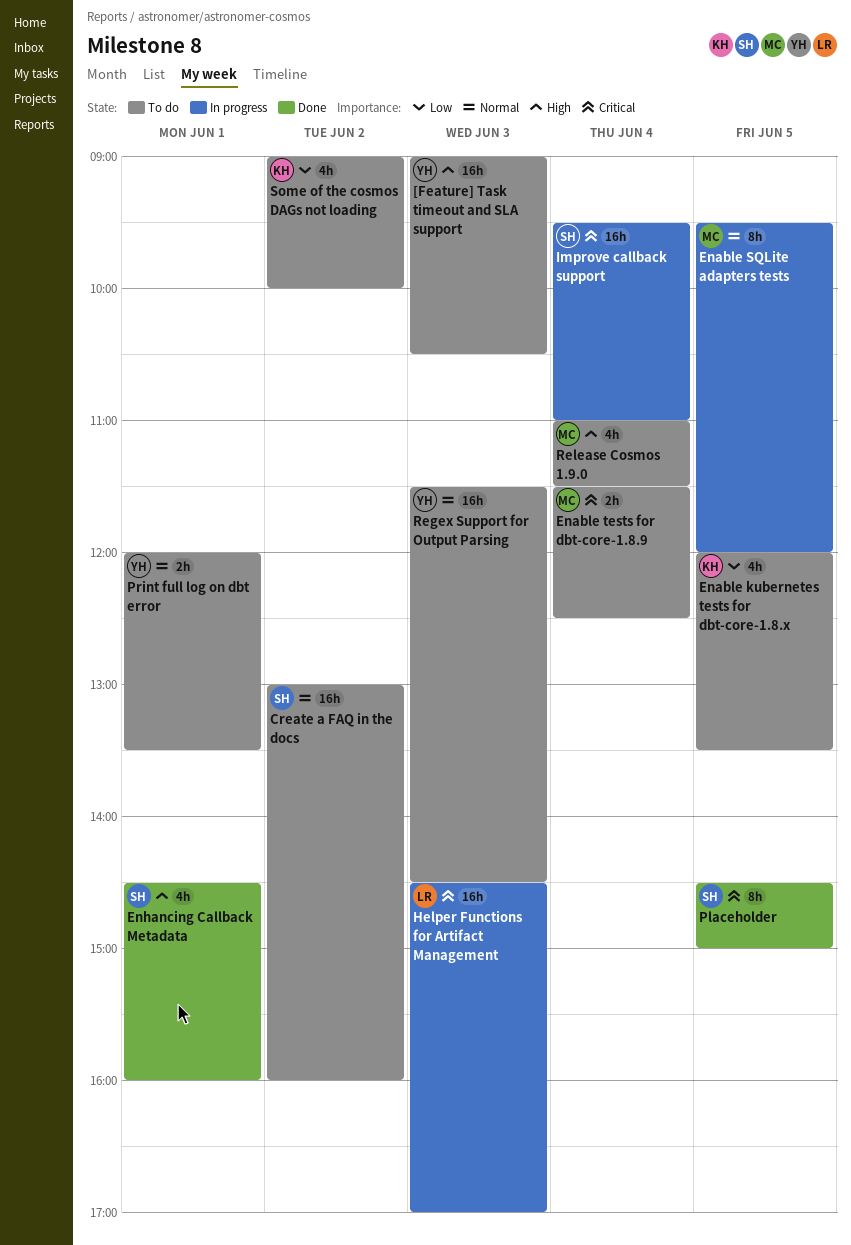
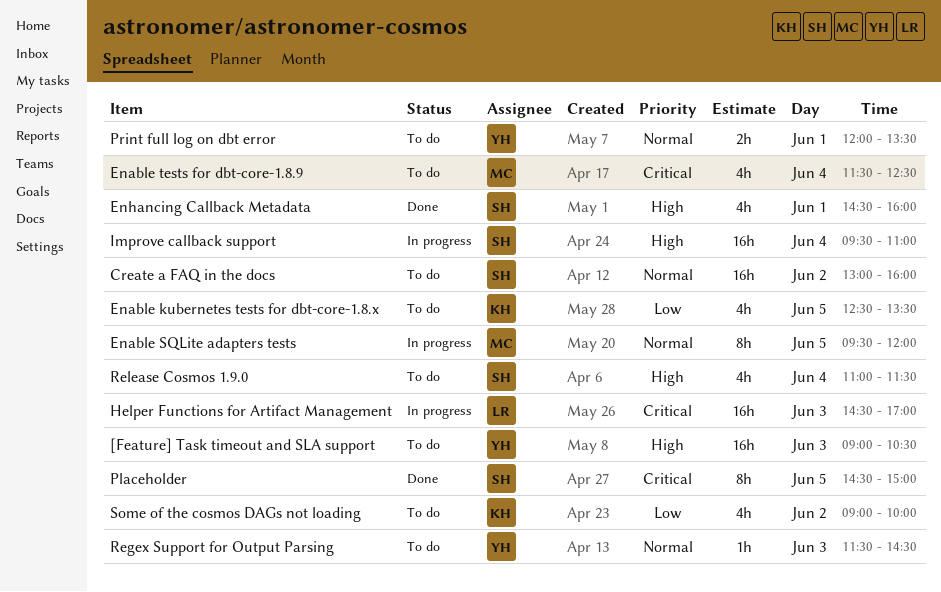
Enable kubernetes tests for dbt-core-1.8.x, begins: 12:00 -> 12:30
Enable tests for dbt-core-1.8.9, estimate: 2h -> 4h
Improve callback support, priority: Critical -> High
Regex Support for Output Parsing, estimate: 16h -> 1h
Release Cosmos 1.9.0, owner: MC -> SH

